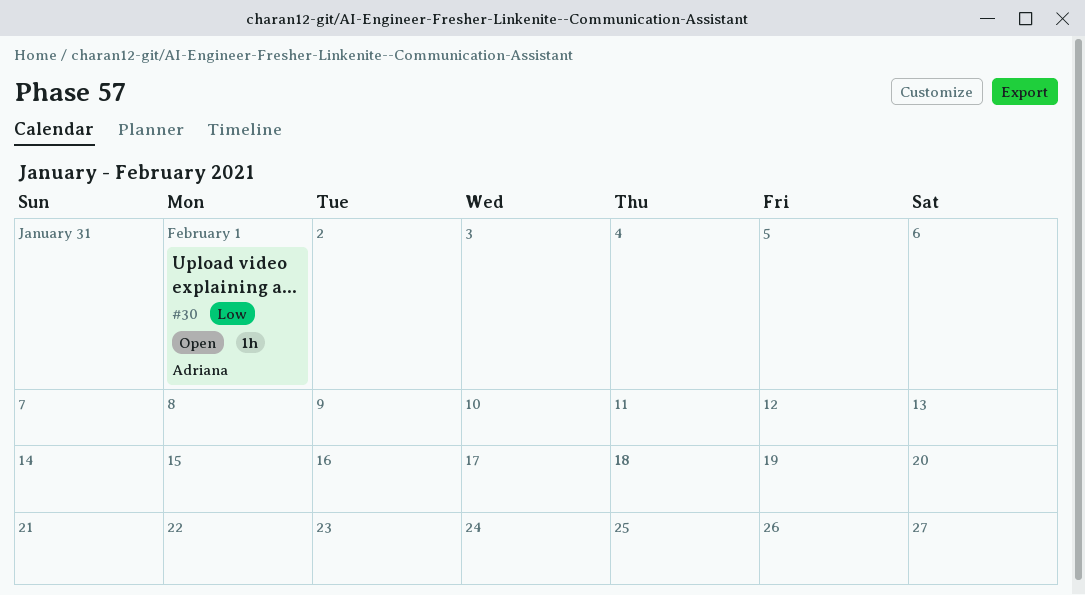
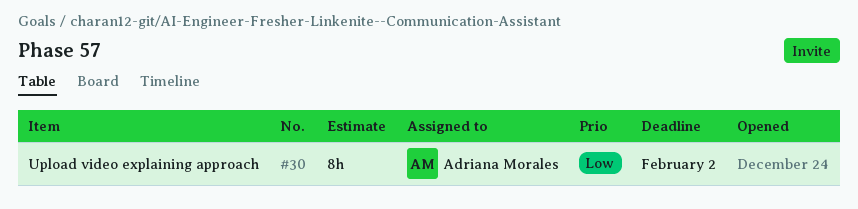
#30, estimate: 1h -> 8h
#30, due: Feb 1 -> Feb 2

